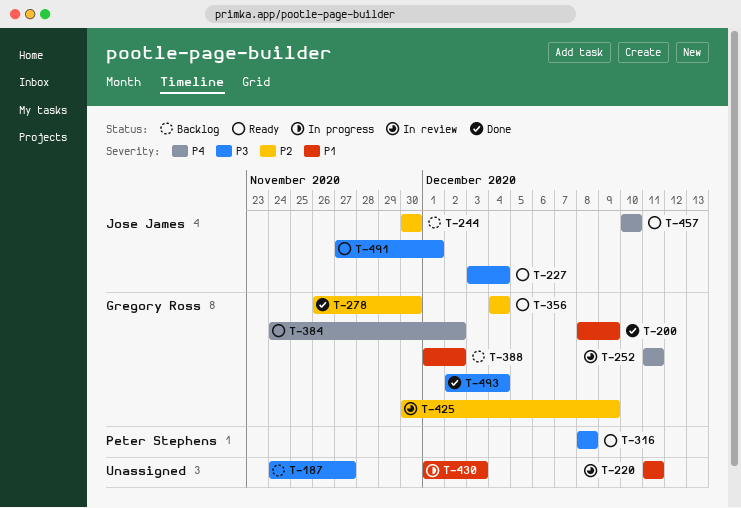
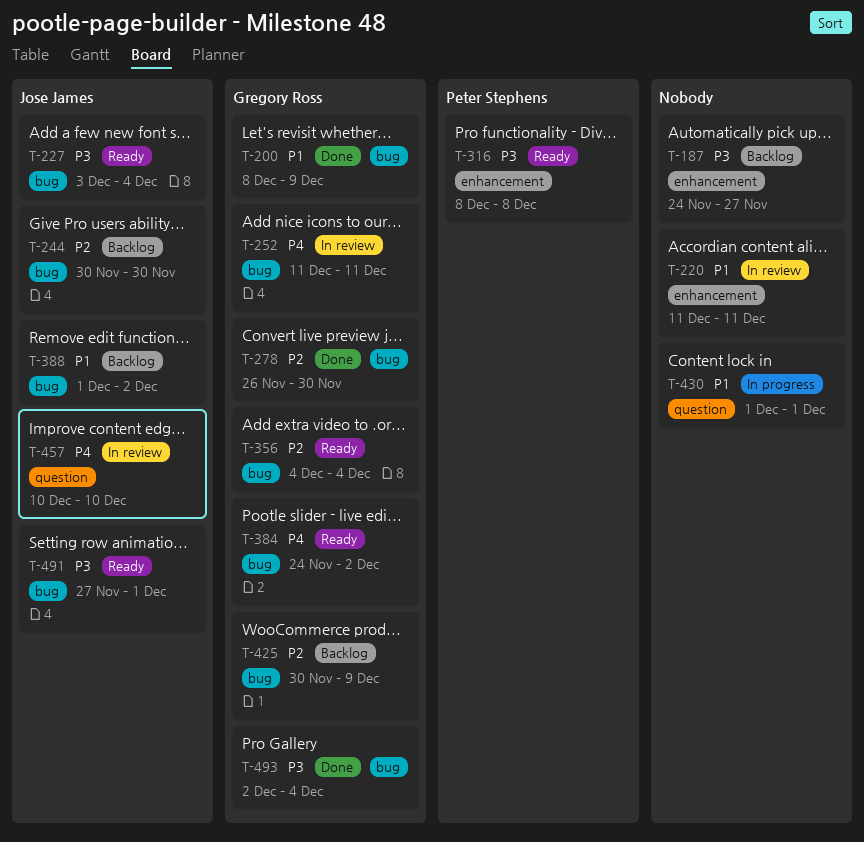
T-388, owner: Gregory Ross -> Jose James
T-425, status: In review -> Backlog
T-430, due: Dec 3 -> Dec 1
T-457, status: Ready -> In review

